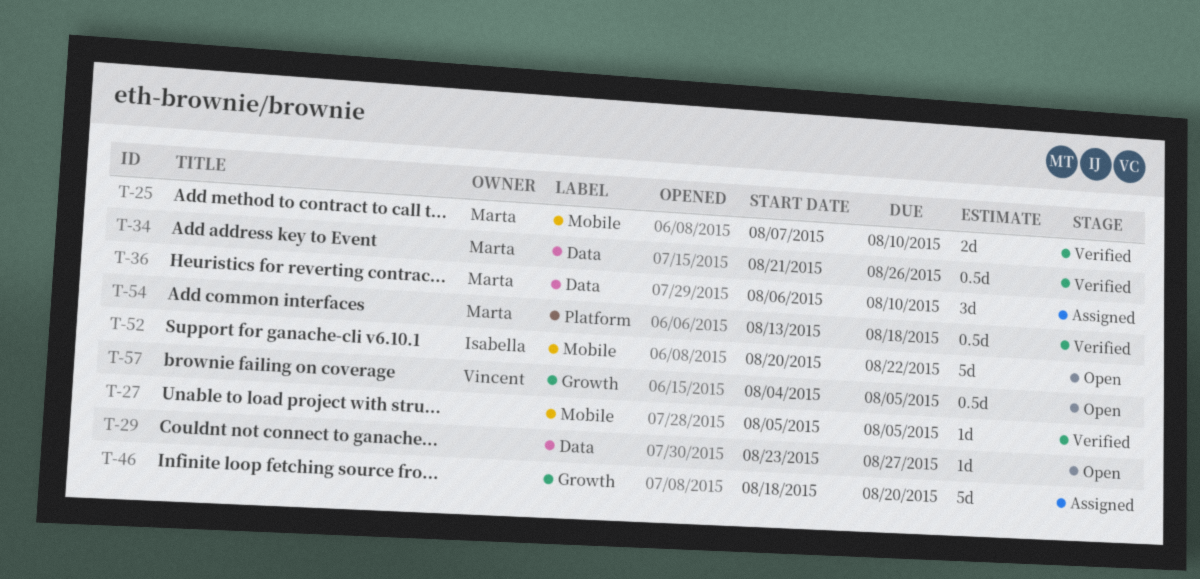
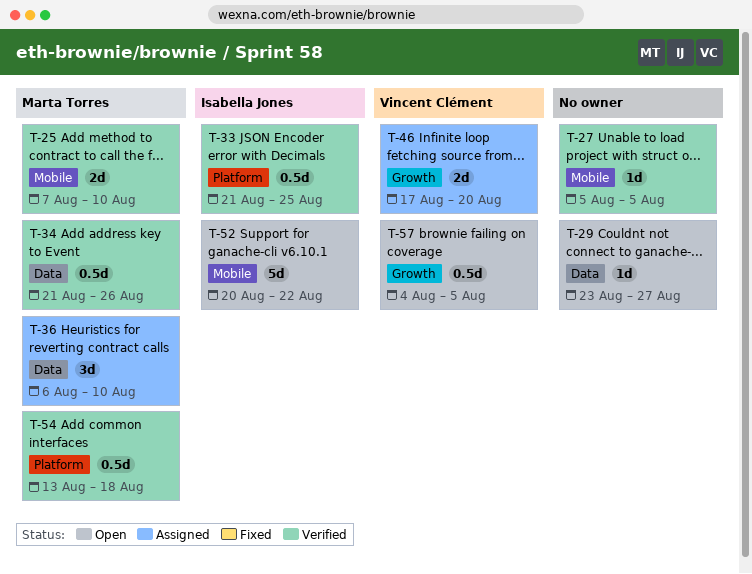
T-33: none -> present
T-46, owner: none -> Vincent Clément
T-46, estimate: 5d -> 2d
T-46, start: Aug 18 -> Aug 17

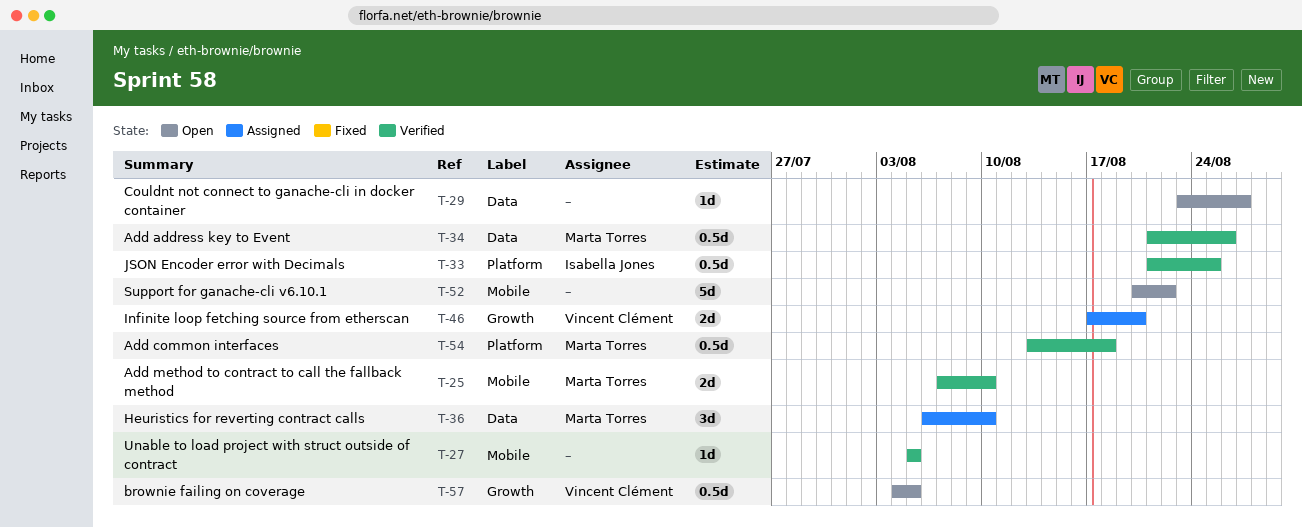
T-52, owner: Isabella Jones -> none

